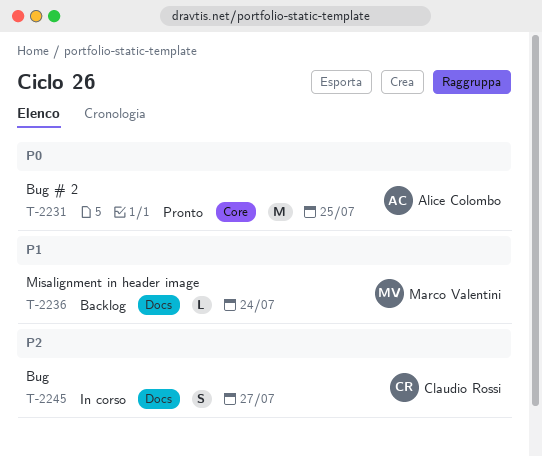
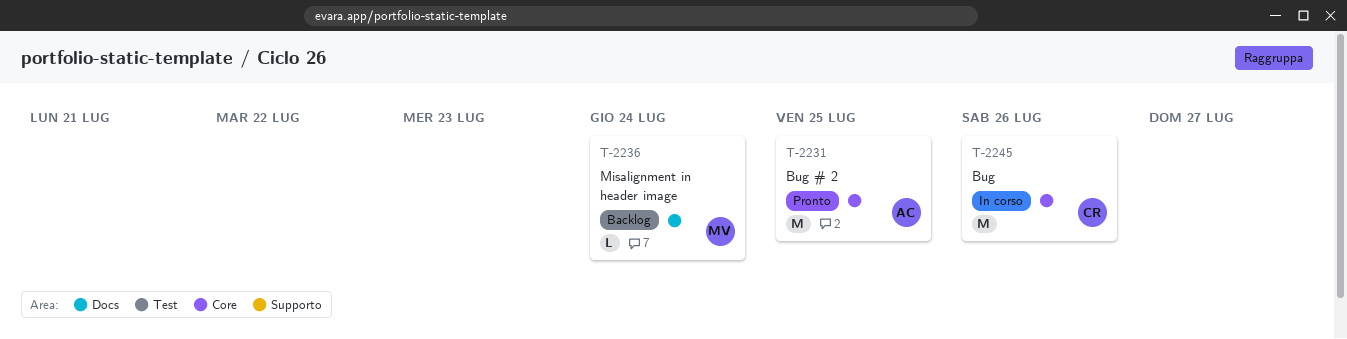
T-2245, label: Docs -> Core
T-2245, estimate: S -> M
T-2245, due: Jul 27 -> Jul 26

